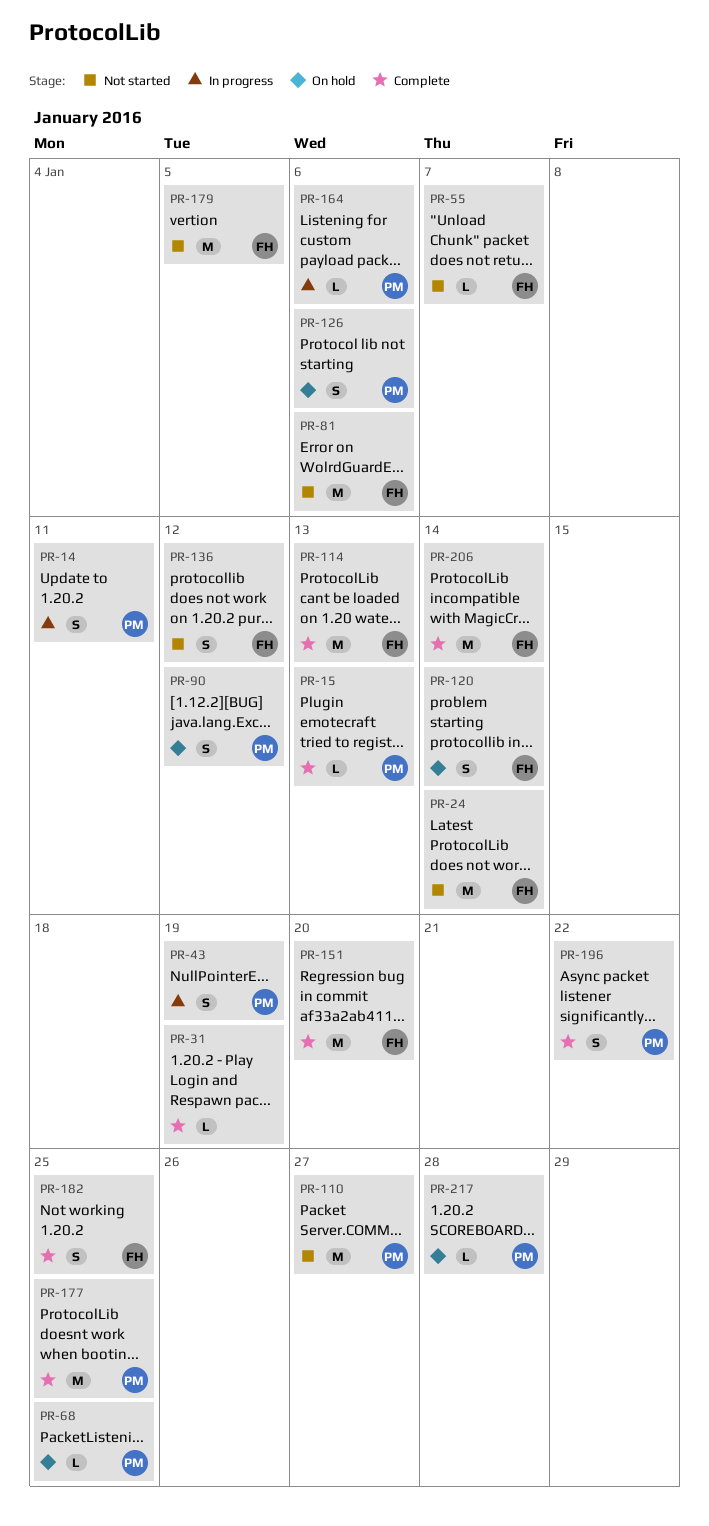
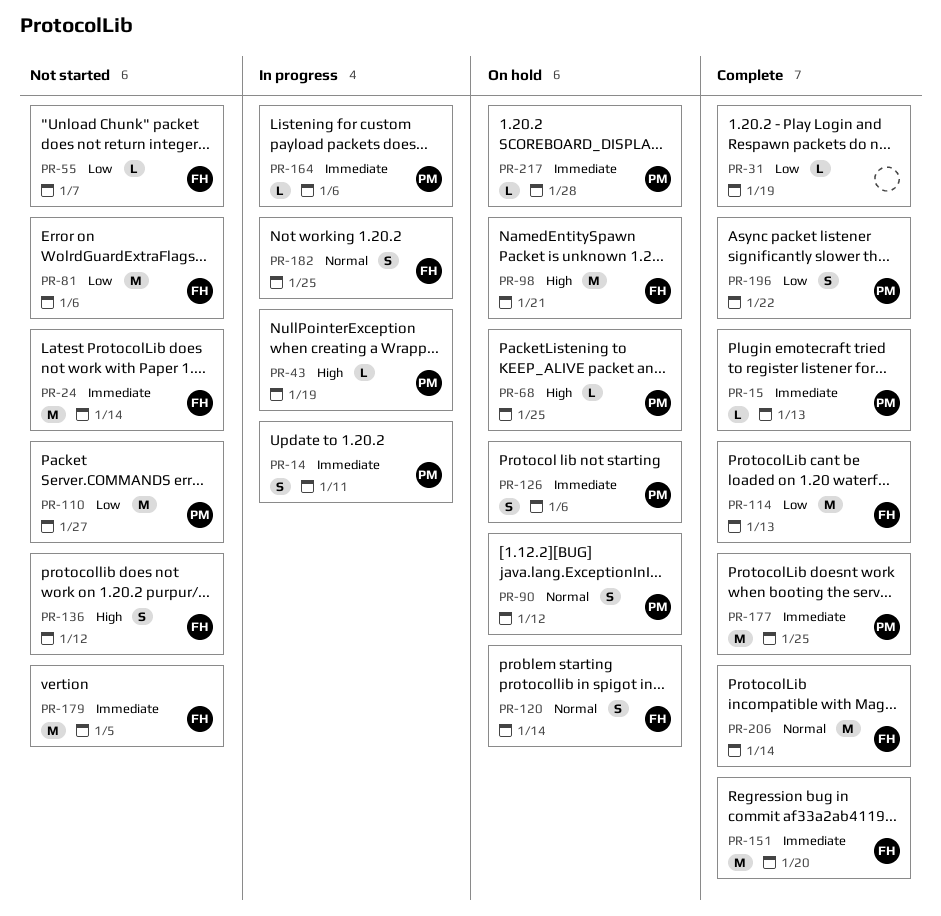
PR-43, estimate: S -> L
PR-98: none -> present
PR-182, status: Complete -> In progress

